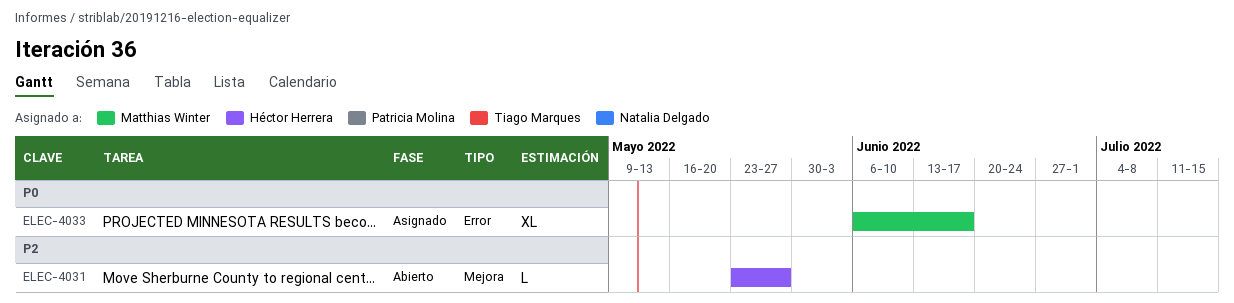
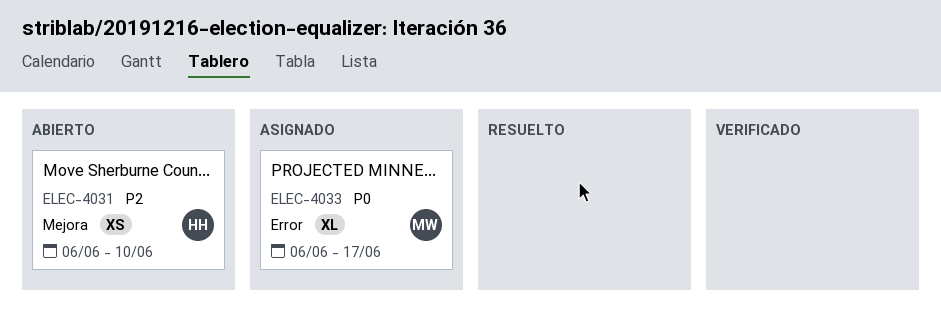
ELEC-4031, estimate: L -> XS
ELEC-4031, start: May 23 -> Jun 6
ELEC-4031, due: May 27 -> Jun 10

